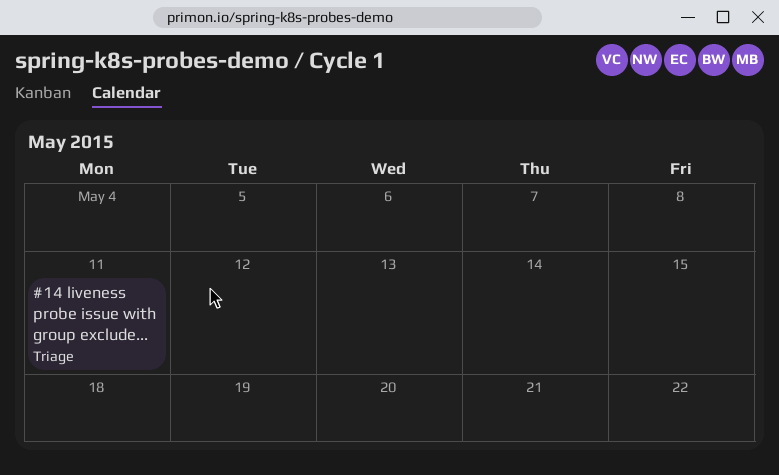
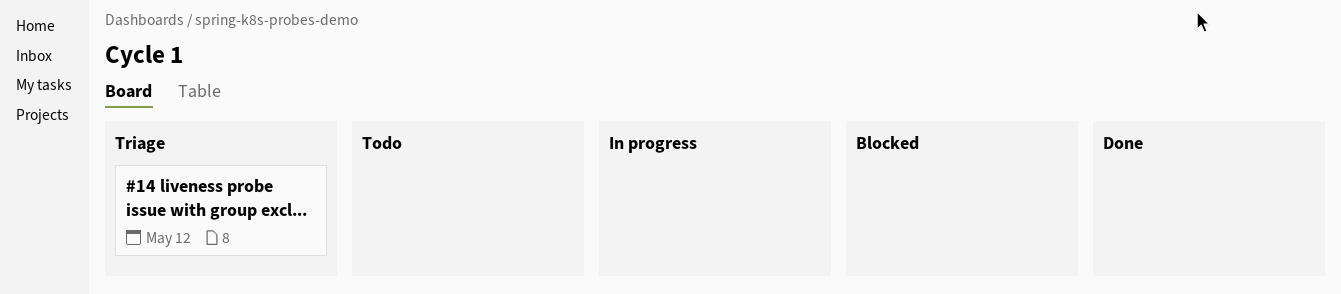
#14, due: May 11 -> May 12

